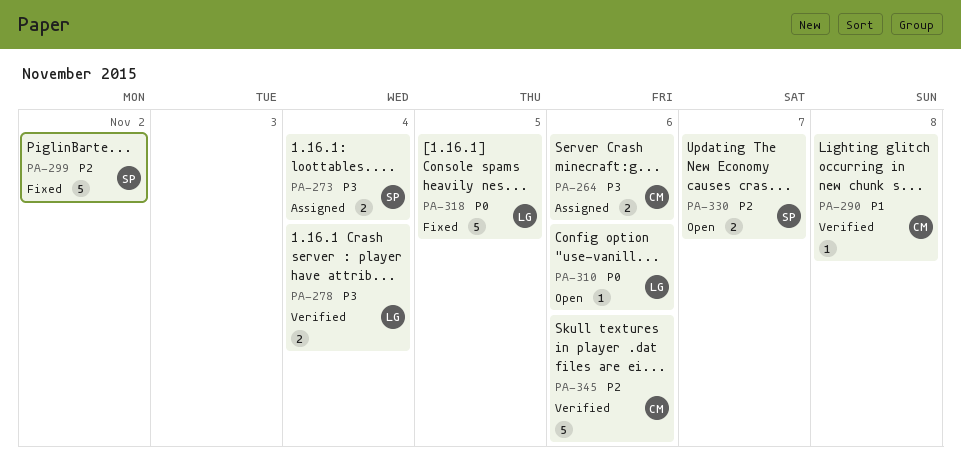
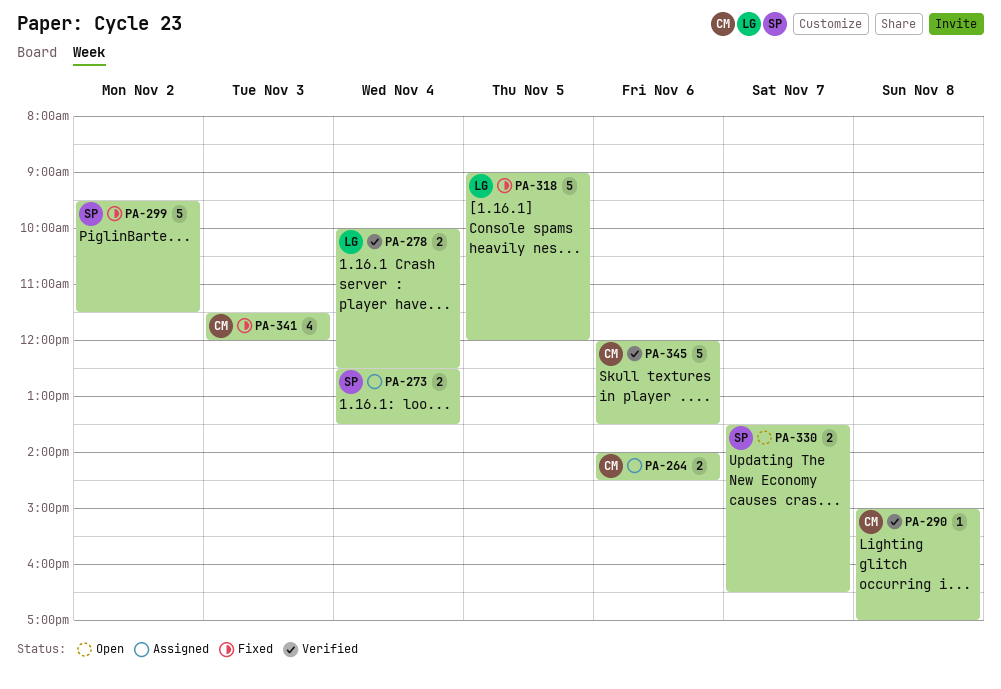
PA-310: present -> none
PA-341: none -> present

